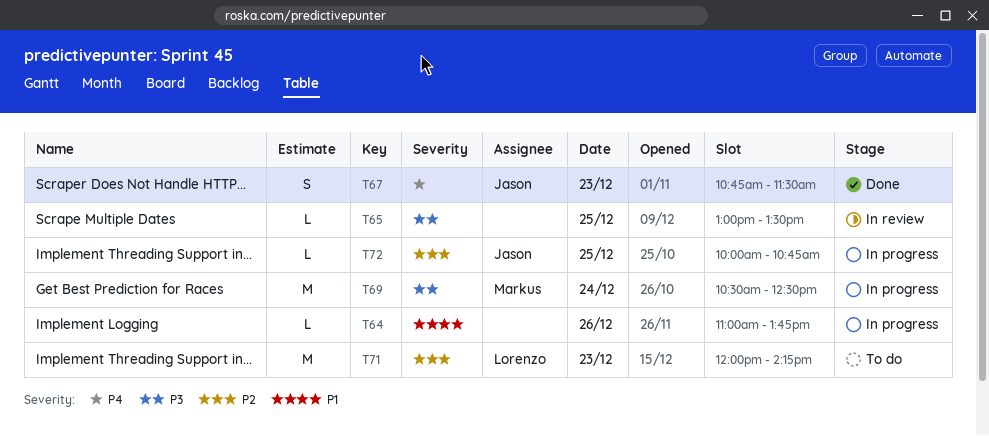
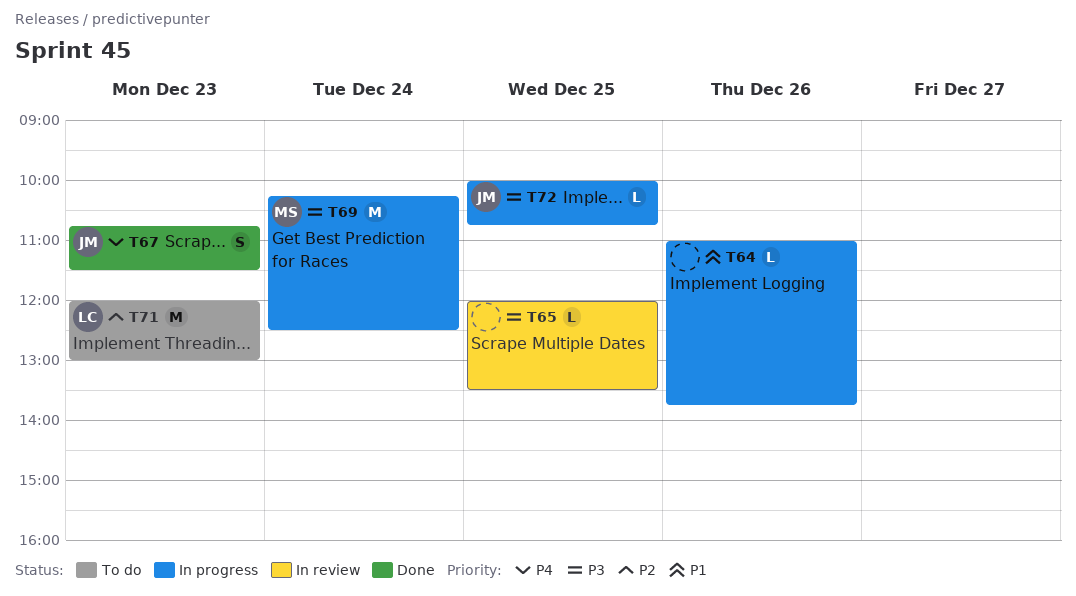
T65, begins: 13:00 -> 12:00
T69, begins: 10:30 -> 10:15
T71, ends: 14:15 -> 13:00
T72, priority: P2 -> P3

